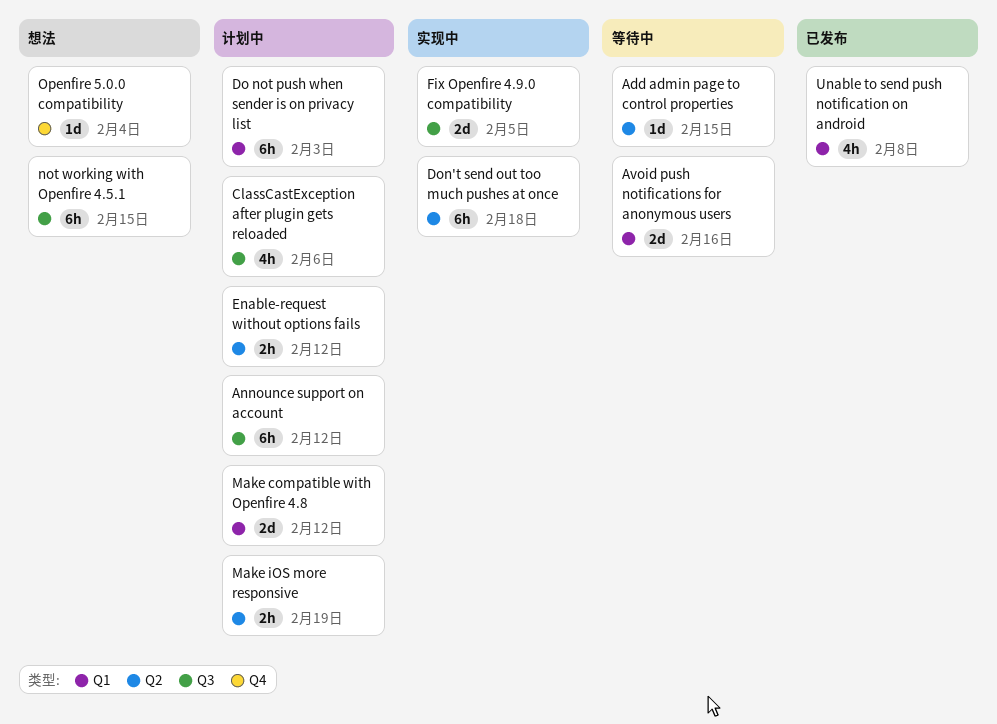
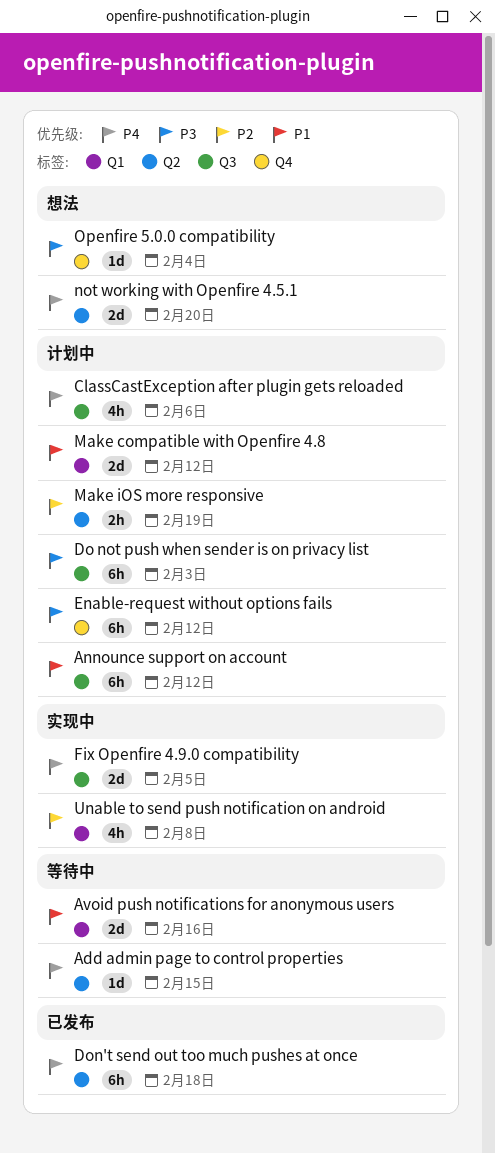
Do not push when sender is on privacy list, label: Q1 -> Q3
Don't send out too much pushes at once, status: 实现中 -> 已发布
Enable-request without options fails, label: Q2 -> Q4
Enable-request without options fails, estimate: 2h -> 6h
not working with Openfire 4.5.1, label: Q3 -> Q2
not working with Openfire 4.5.1, estimate: 6h -> 2d
not working with Openfire 4.5.1, due: Feb 15 -> Feb 20
Unable to send push notification on android, status: 已发布 -> 实现中

